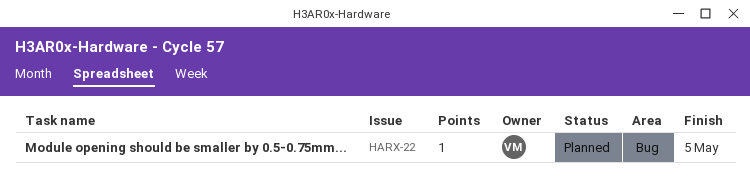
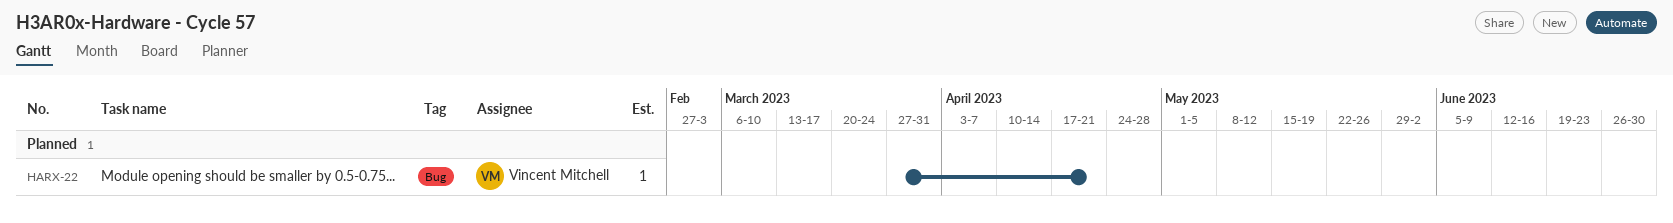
HARX-22, due: May 5 -> Apr 21

